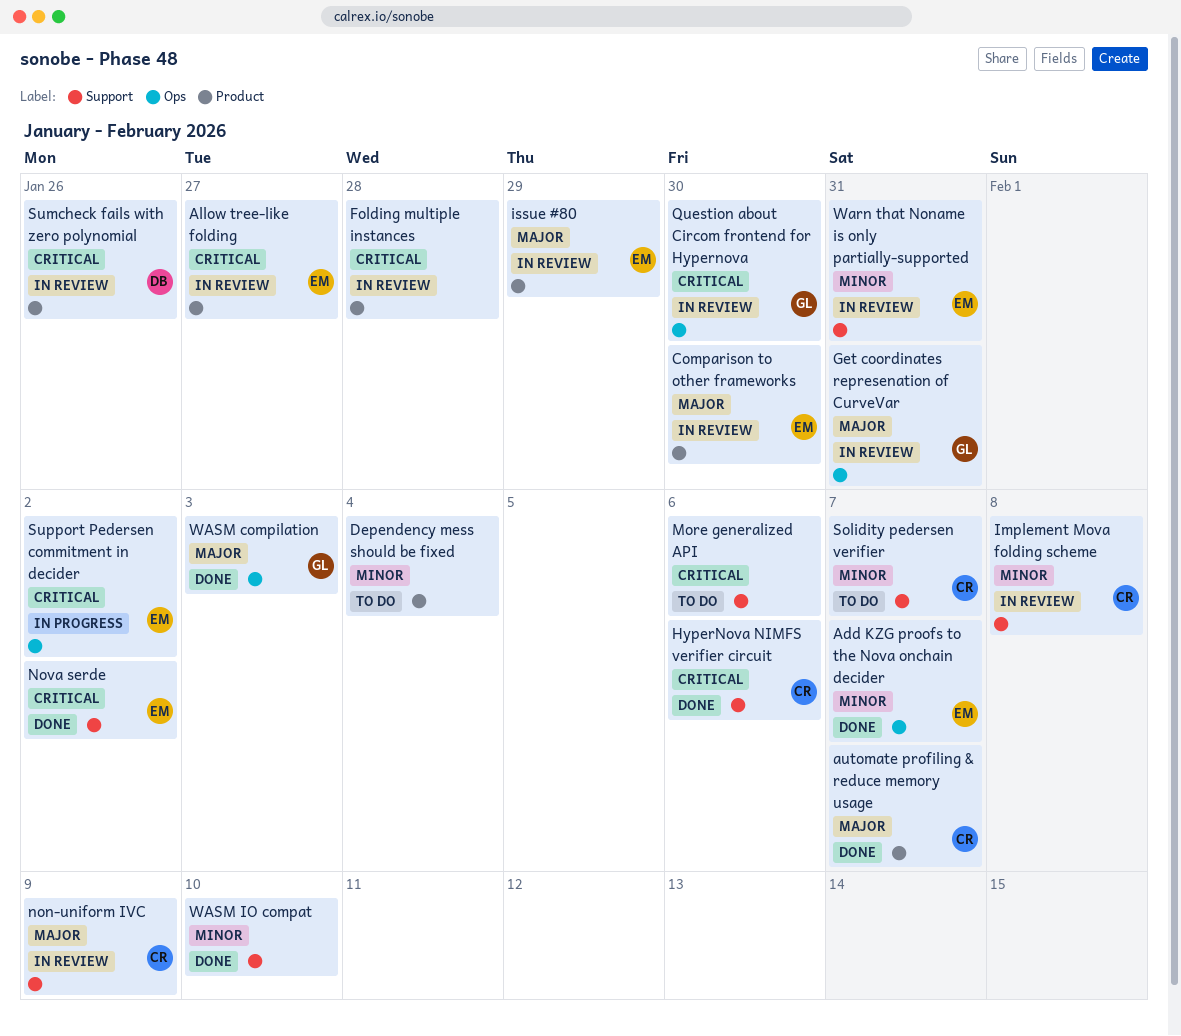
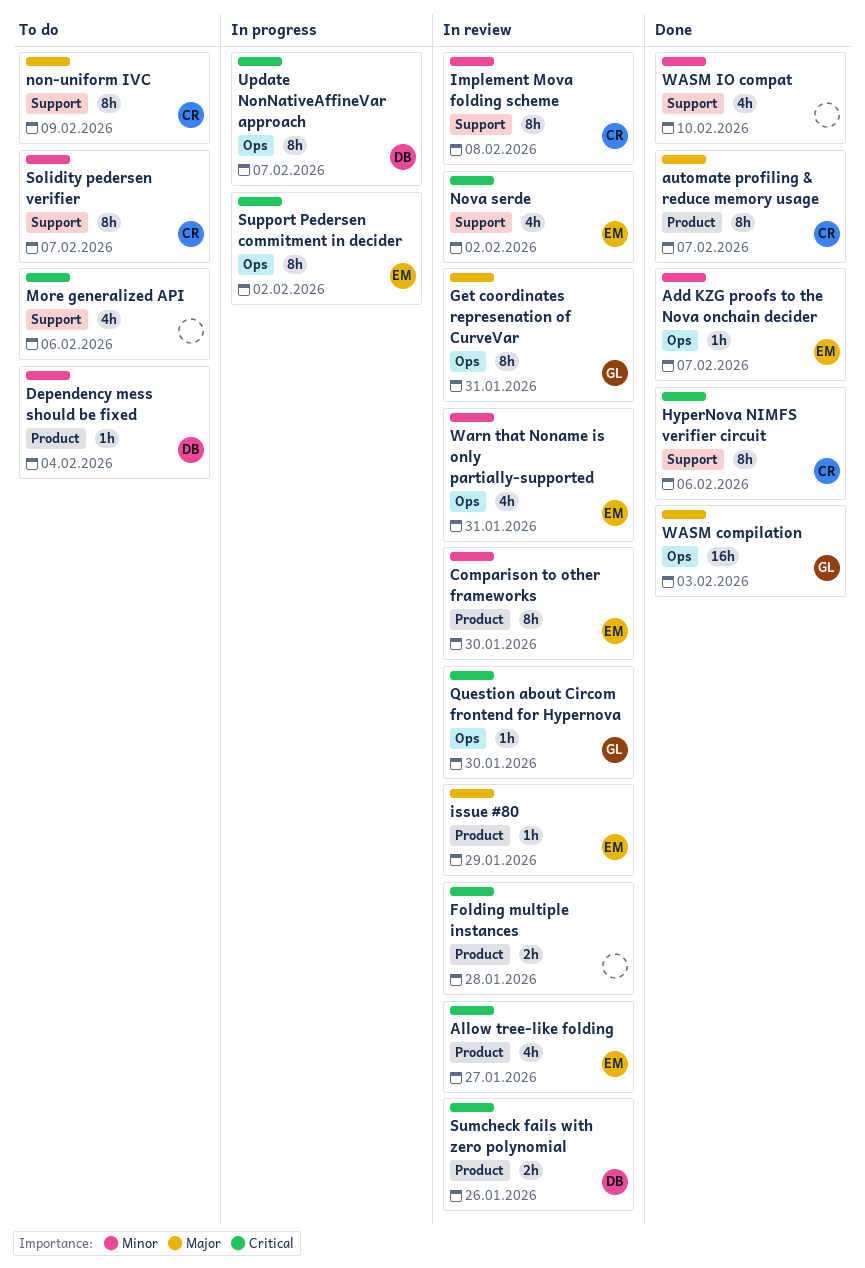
Comparison to other frameworks, priority: Major -> Minor
Dependency mess should be fixed, owner: none -> DB
non-uniform IVC, status: In review -> To do
Nova serde, status: Done -> In review
Update NonNativeAffineVar approach: none -> present
Warn that Noname is only partially-supported, label: Support -> Ops

